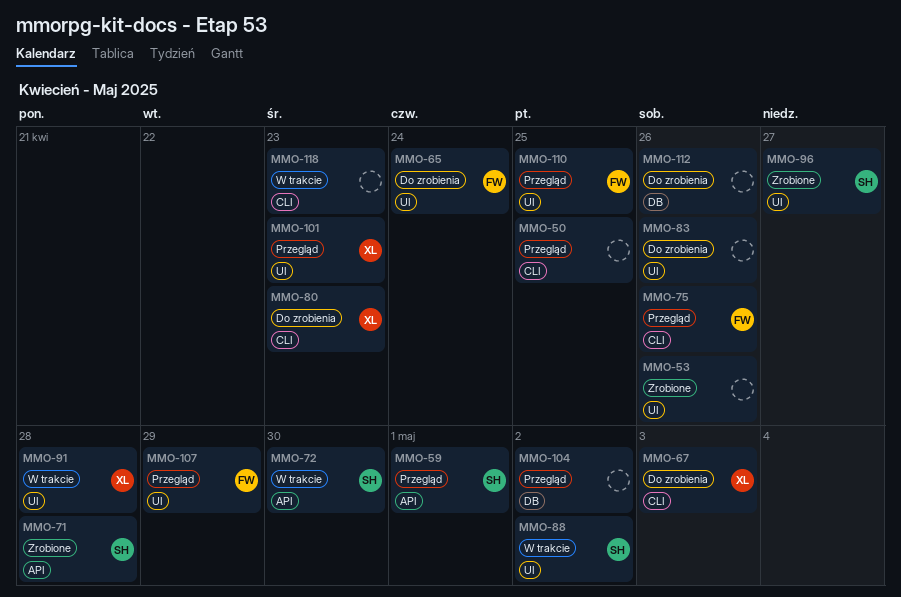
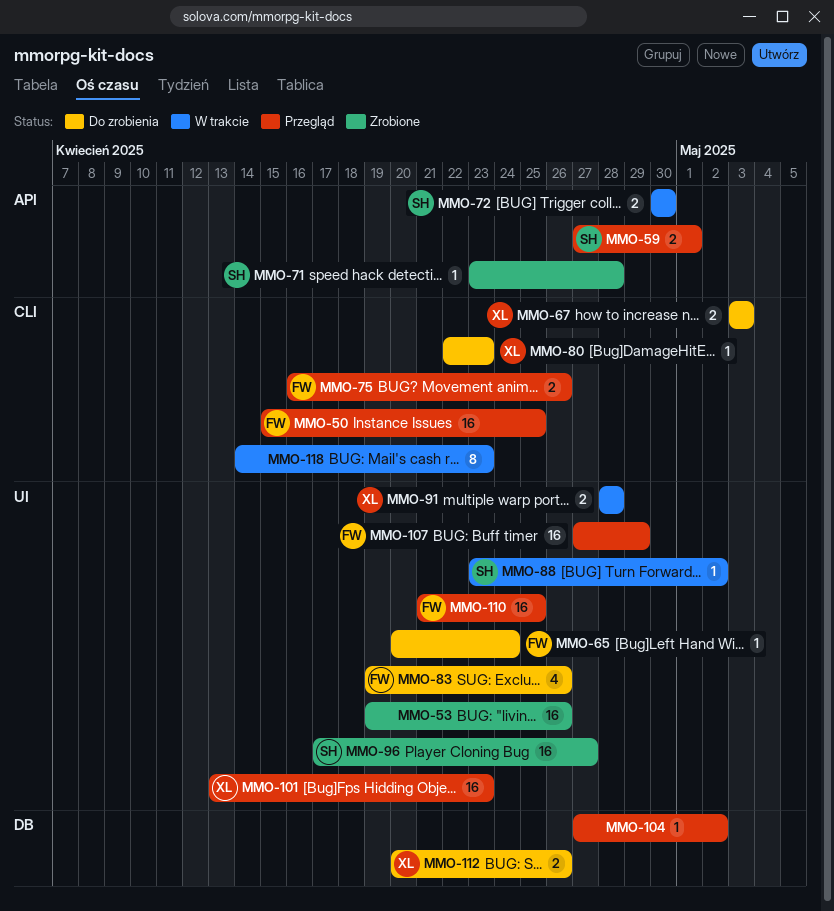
MMO-50, owner: none -> FW
MMO-83, owner: none -> FW
MMO-112, owner: none -> XL

